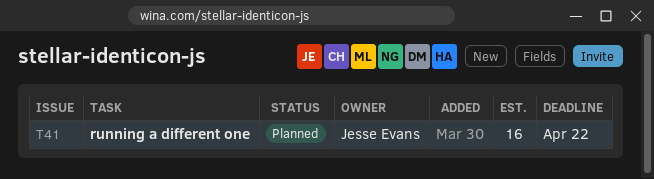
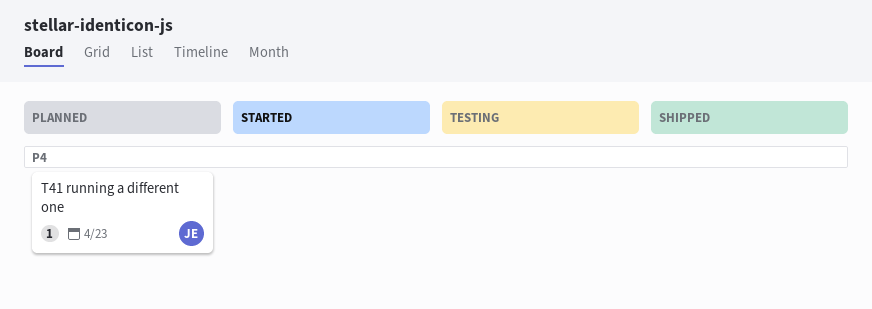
T41, estimate: 16 -> 1
T41, due: Apr 22 -> Apr 23

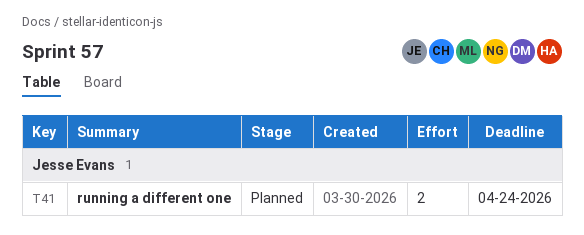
T41, estimate: 1 -> 2
T41, due: Apr 23 -> Apr 24

